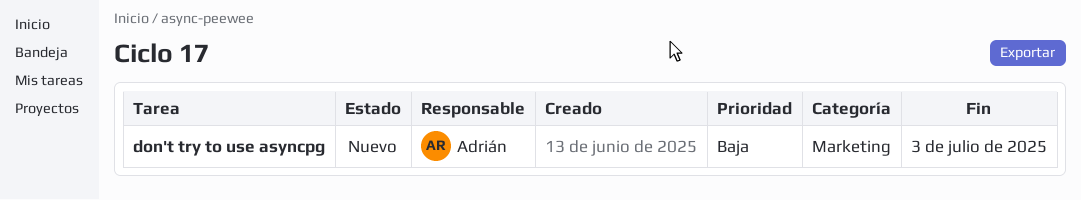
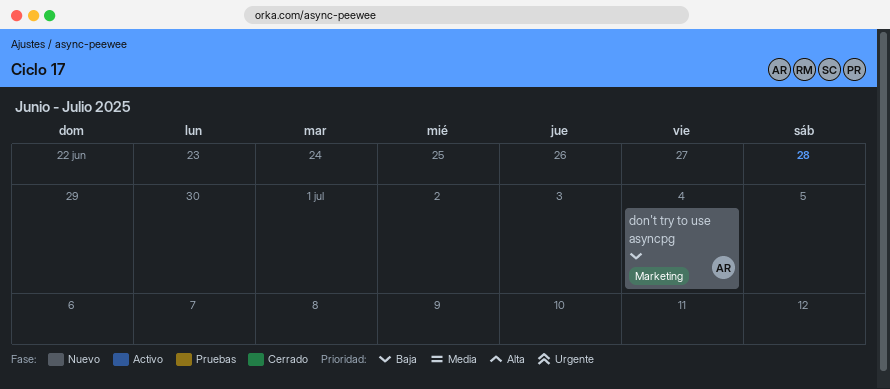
don't try to use asyncpg, due: Jul 3 -> Jul 4

